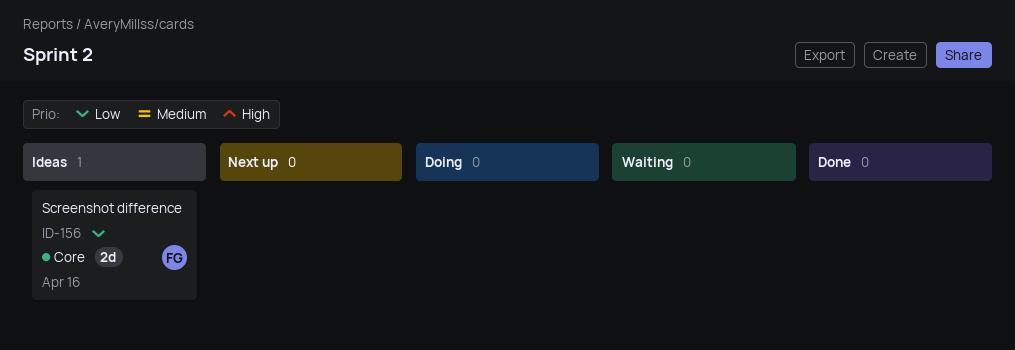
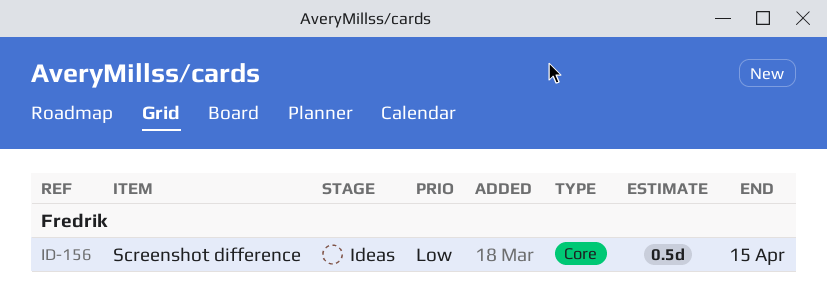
ID-156, estimate: 2d -> 0.5d
ID-156, due: Apr 16 -> Apr 15

